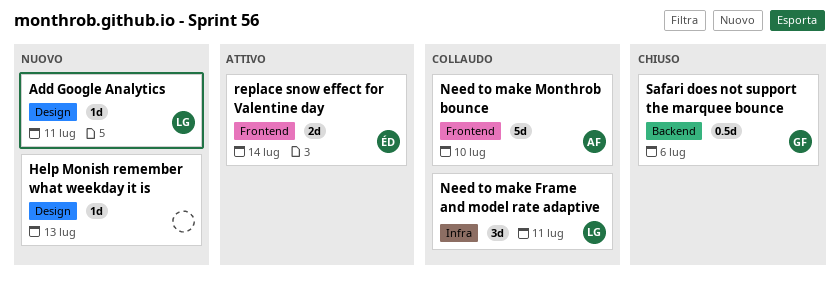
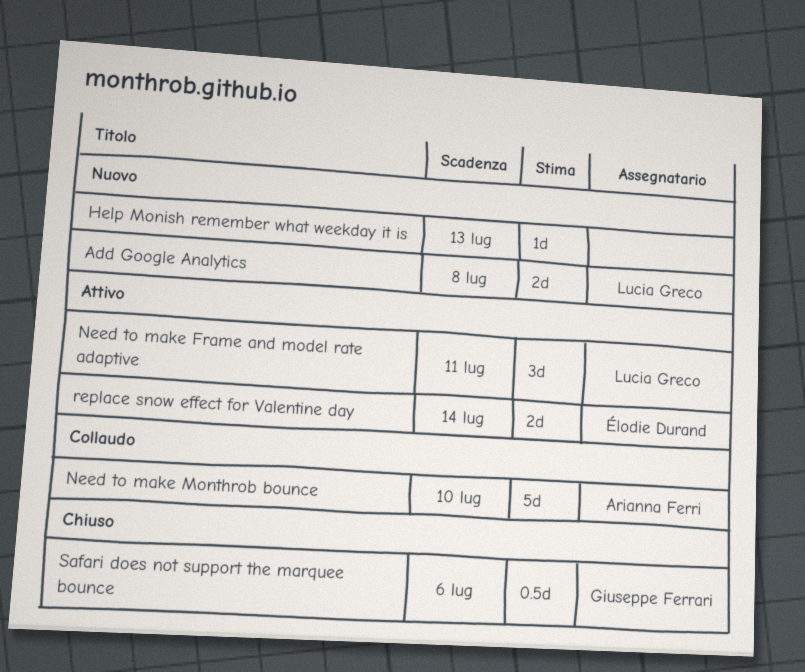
Add Google Analytics, estimate: 1d -> 2d
Add Google Analytics, due: Jul 11 -> Jul 8
Need to make Frame and model rate adaptive, status: Collaudo -> Attivo

